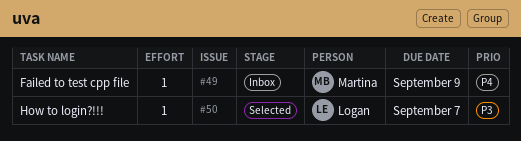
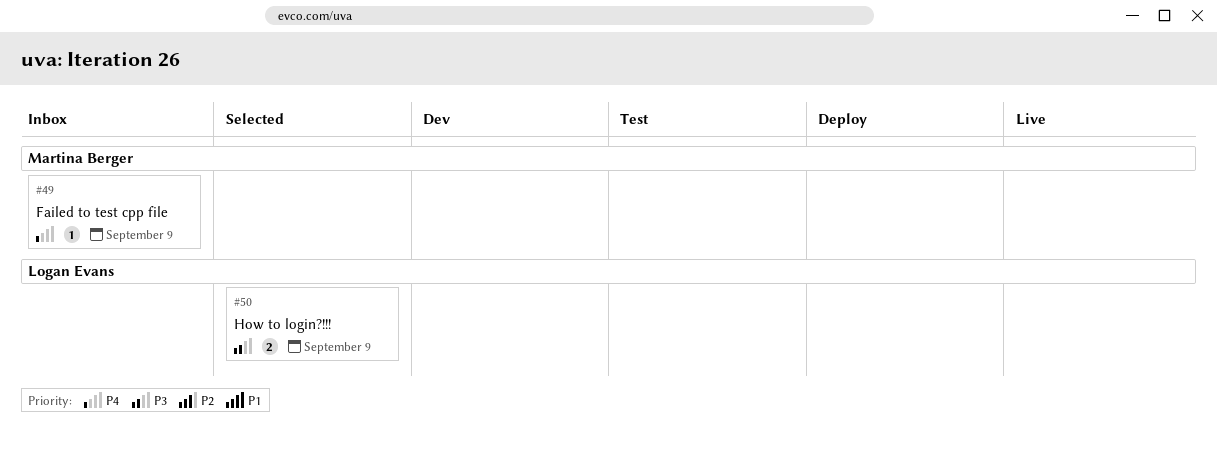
#50, estimate: 1 -> 2
#50, due: Sep 7 -> Sep 9

